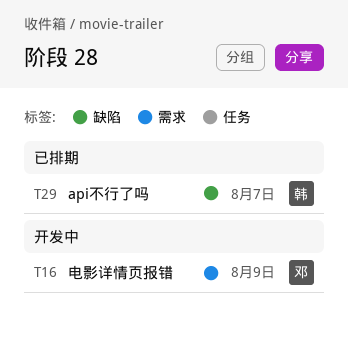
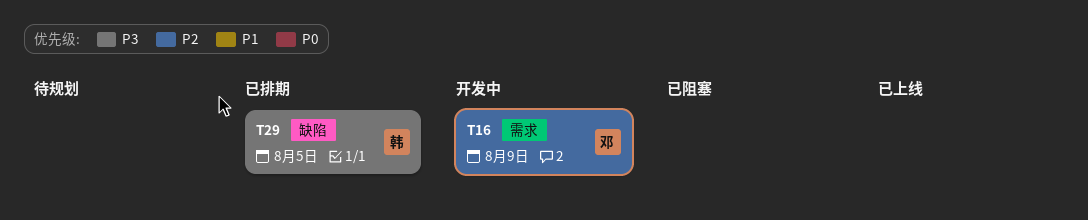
T29, due: Aug 7 -> Aug 5

